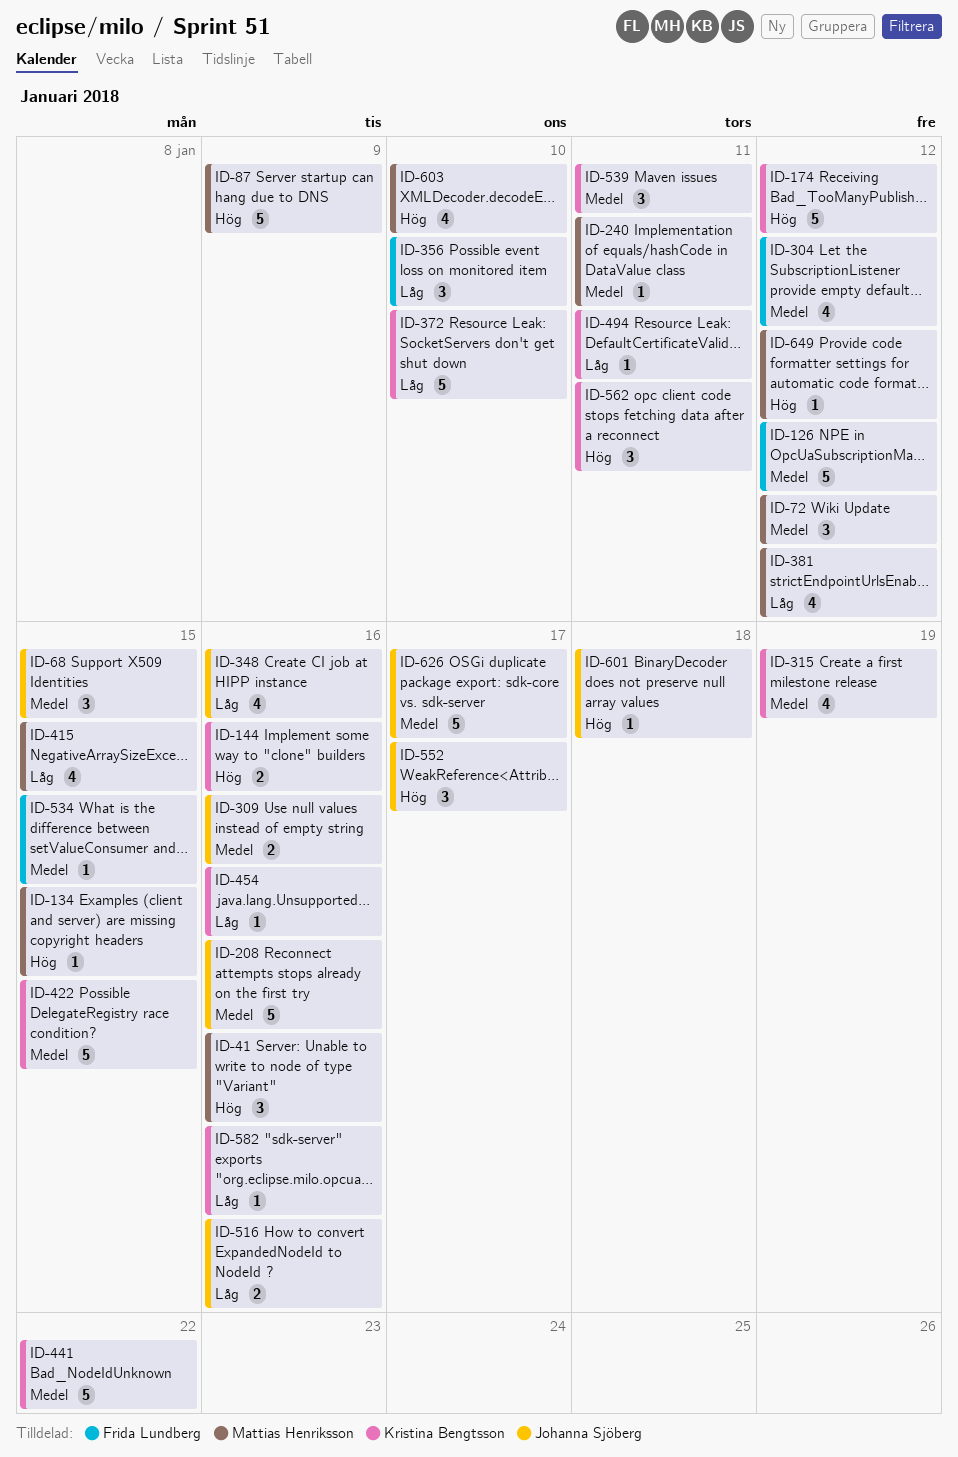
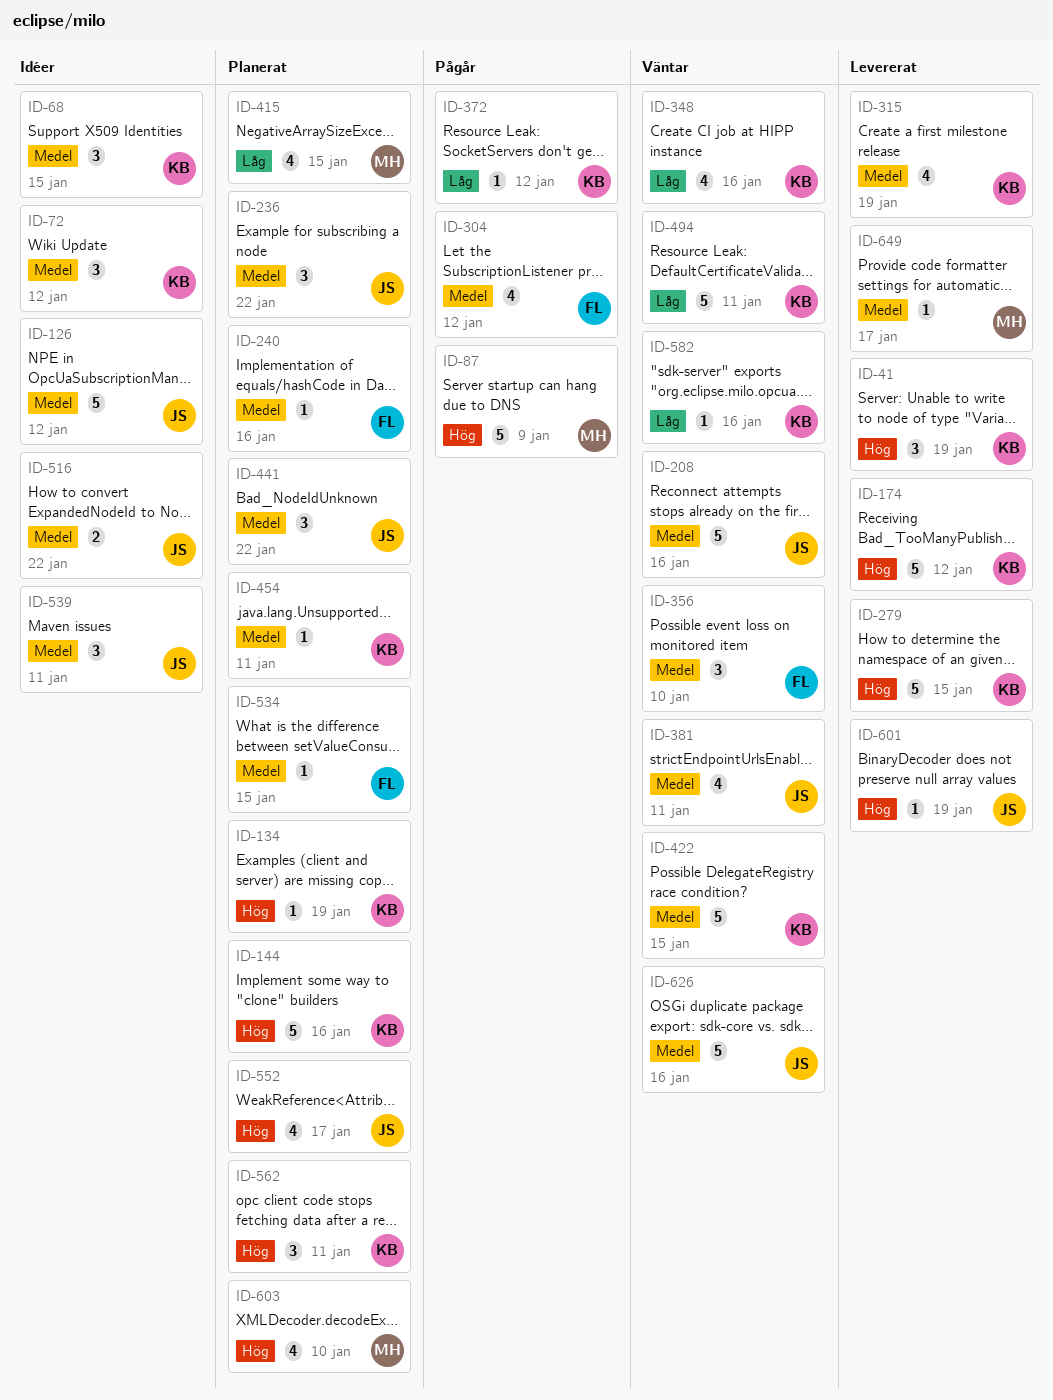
ID-41, owner: Mattias Henriksson -> Kristina Bengtsson
ID-41, due: Jan 16 -> Jan 19
ID-68, owner: Johanna Sjöberg -> Kristina Bengtsson
ID-72, owner: Mattias Henriksson -> Kristina Bengtsson
ID-126, owner: Frida Lundberg -> Johanna Sjöberg
ID-134, owner: Mattias Henriksson -> Kristina Bengtsson
ID-134, due: Jan 15 -> Jan 19
ID-144, estimate: 2 -> 5
ID-236: none -> present
ID-240, owner: Mattias Henriksson -> Frida Lundberg
ID-240, due: Jan 11 -> Jan 16
ID-279: none -> present
ID-309: present -> none
ID-348, owner: Johanna Sjöberg -> Kristina Bengtsson
ID-356, priority: Låg -> Medel
ID-372, estimate: 5 -> 1
ID-372, due: Jan 10 -> Jan 12
ID-381, owner: Mattias Henriksson -> Johanna Sjöberg
ID-381, priority: Låg -> Medel
ID-381, due: Jan 12 -> Jan 11
ID-441, owner: Kristina Bengtsson -> Johanna Sjöberg
ID-441, estimate: 5 -> 3
ID-454, priority: Låg -> Medel
ID-454, due: Jan 16 -> Jan 11
ID-494, estimate: 1 -> 5
ID-516, priority: Låg -> Medel
ID-516, due: Jan 16 -> Jan 22
ID-539, owner: Kristina Bengtsson -> Johanna Sjöberg
ID-552, estimate: 3 -> 4
ID-601, due: Jan 18 -> Jan 19
ID-626, due: Jan 17 -> Jan 16
ID-649, priority: Hög -> Medel
ID-649, due: Jan 12 -> Jan 17

